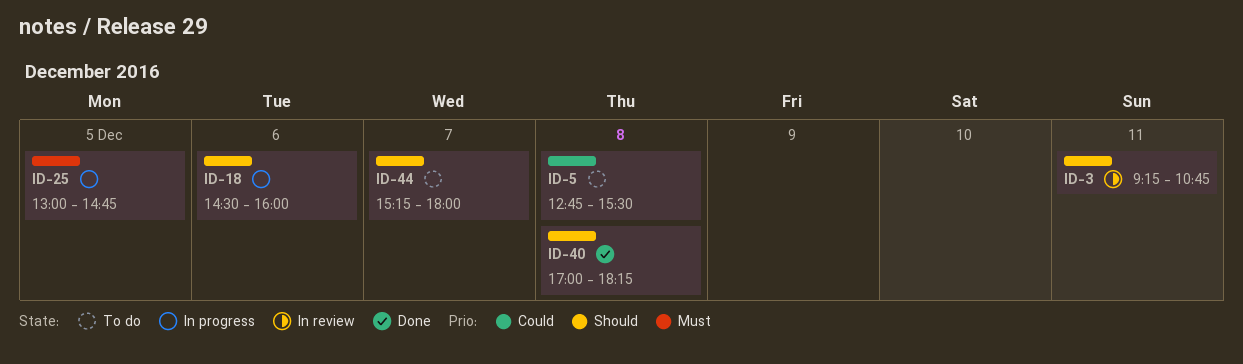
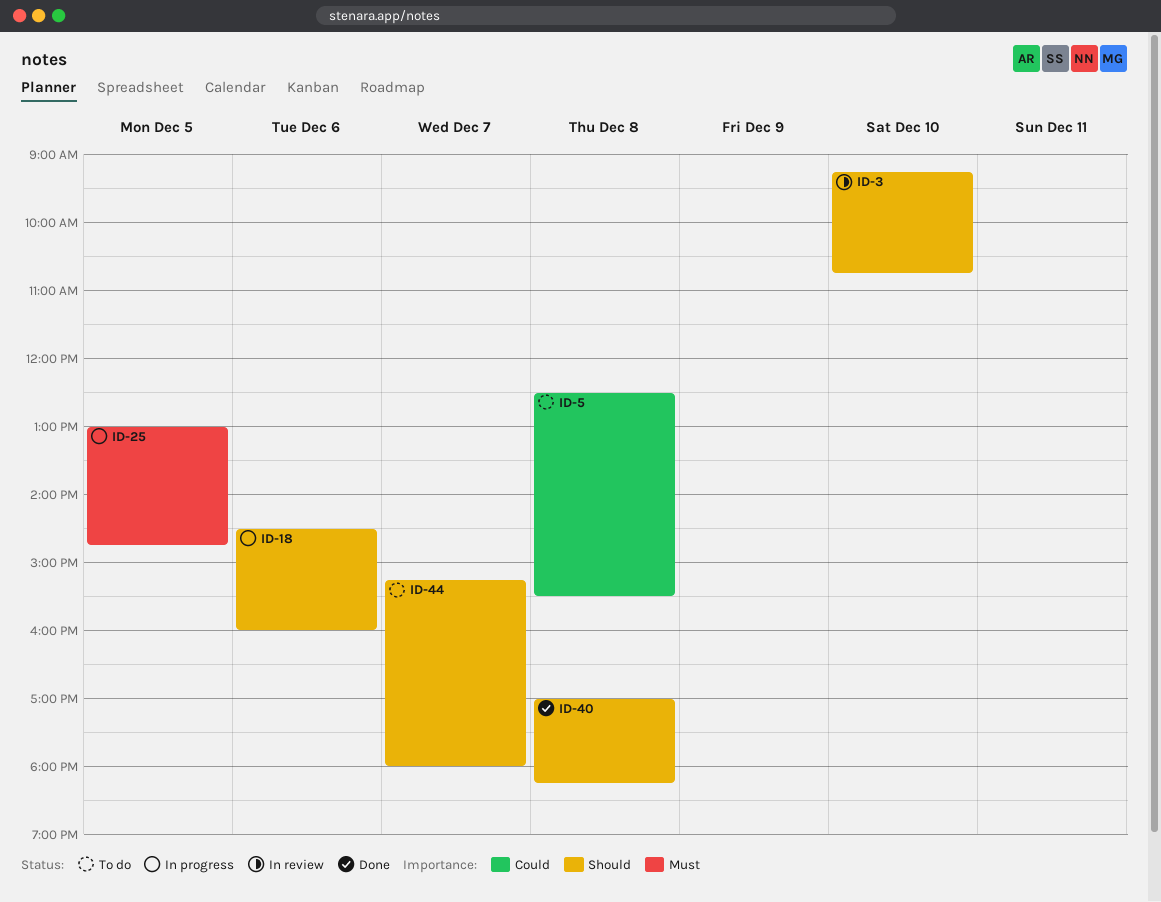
ID-3, day: Dec 11 -> Dec 10
ID-5, begins: 12:45 -> 12:30

